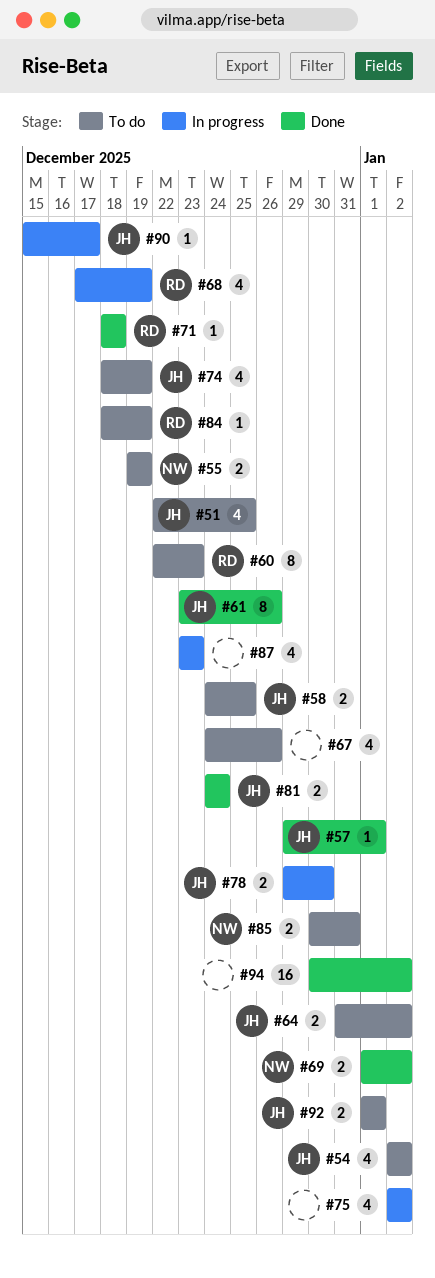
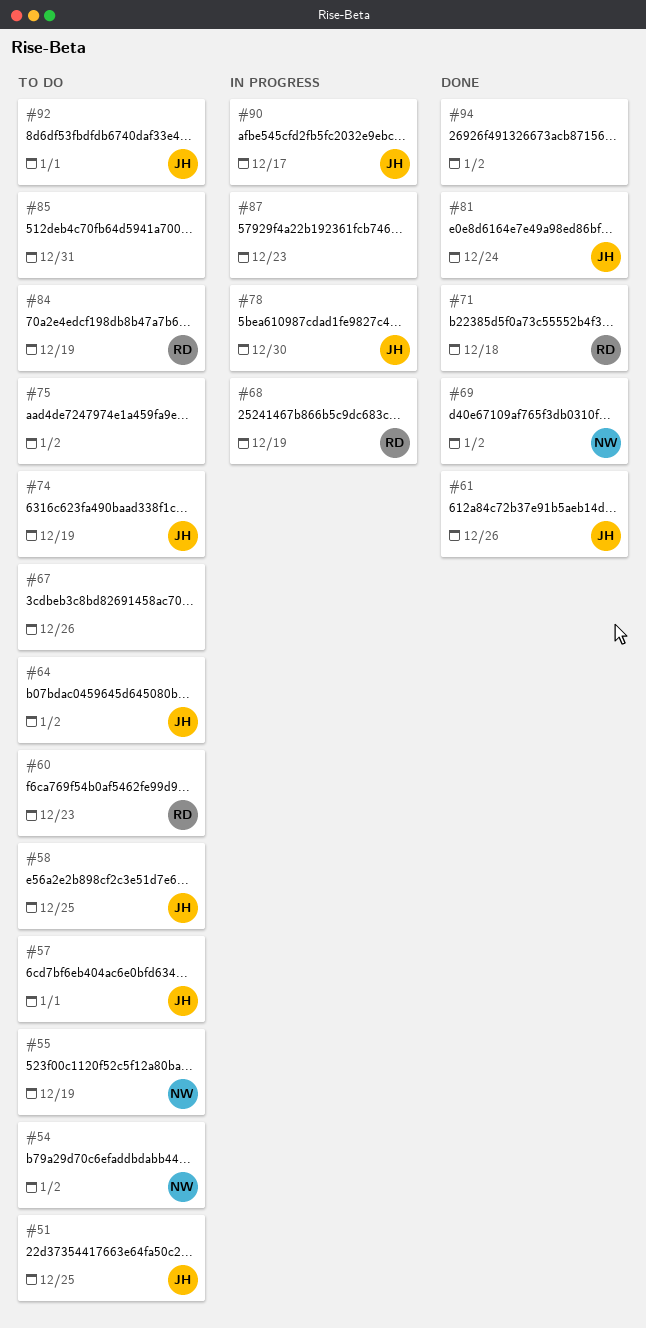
#54, owner: JH -> NW
#57, status: Done -> To do
#75, status: In progress -> To do
#85, owner: NW -> none

